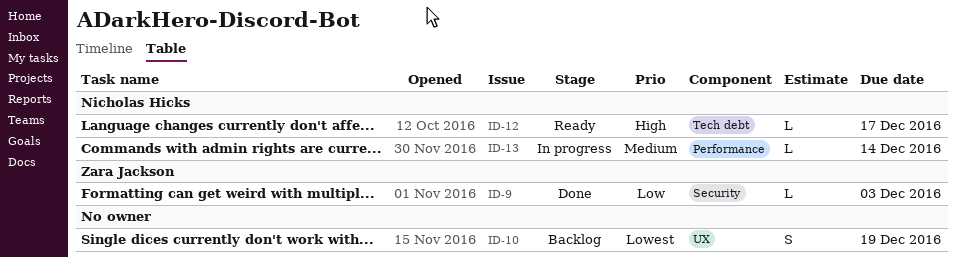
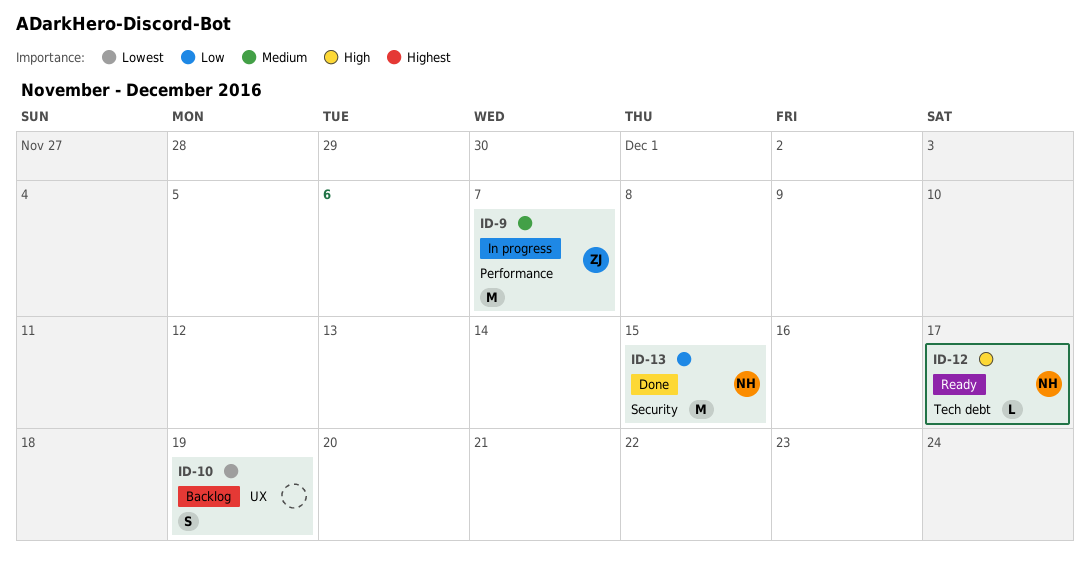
ID-9, status: Done -> In progress
ID-9, priority: Low -> Medium
ID-9, label: Security -> Performance
ID-9, estimate: L -> M
ID-9, due: Dec 3 -> Dec 7
ID-13, status: In progress -> Done
ID-13, priority: Medium -> Low
ID-13, label: Performance -> Security
ID-13, estimate: L -> M
ID-13, due: Dec 14 -> Dec 15

